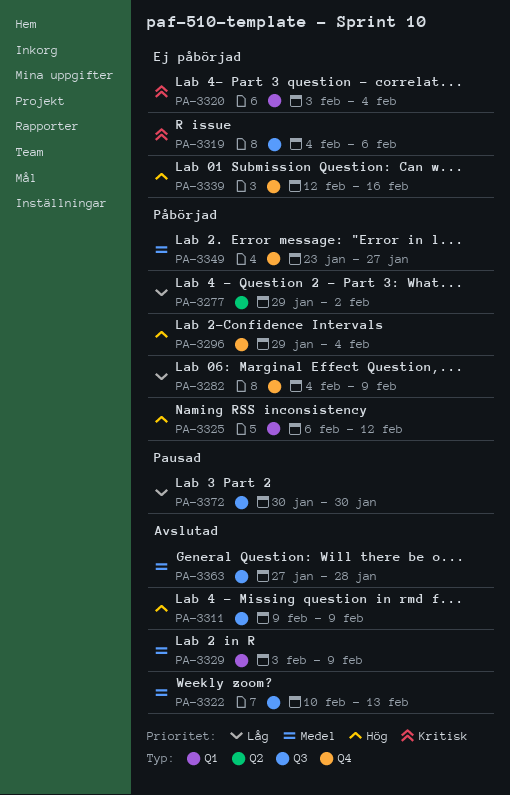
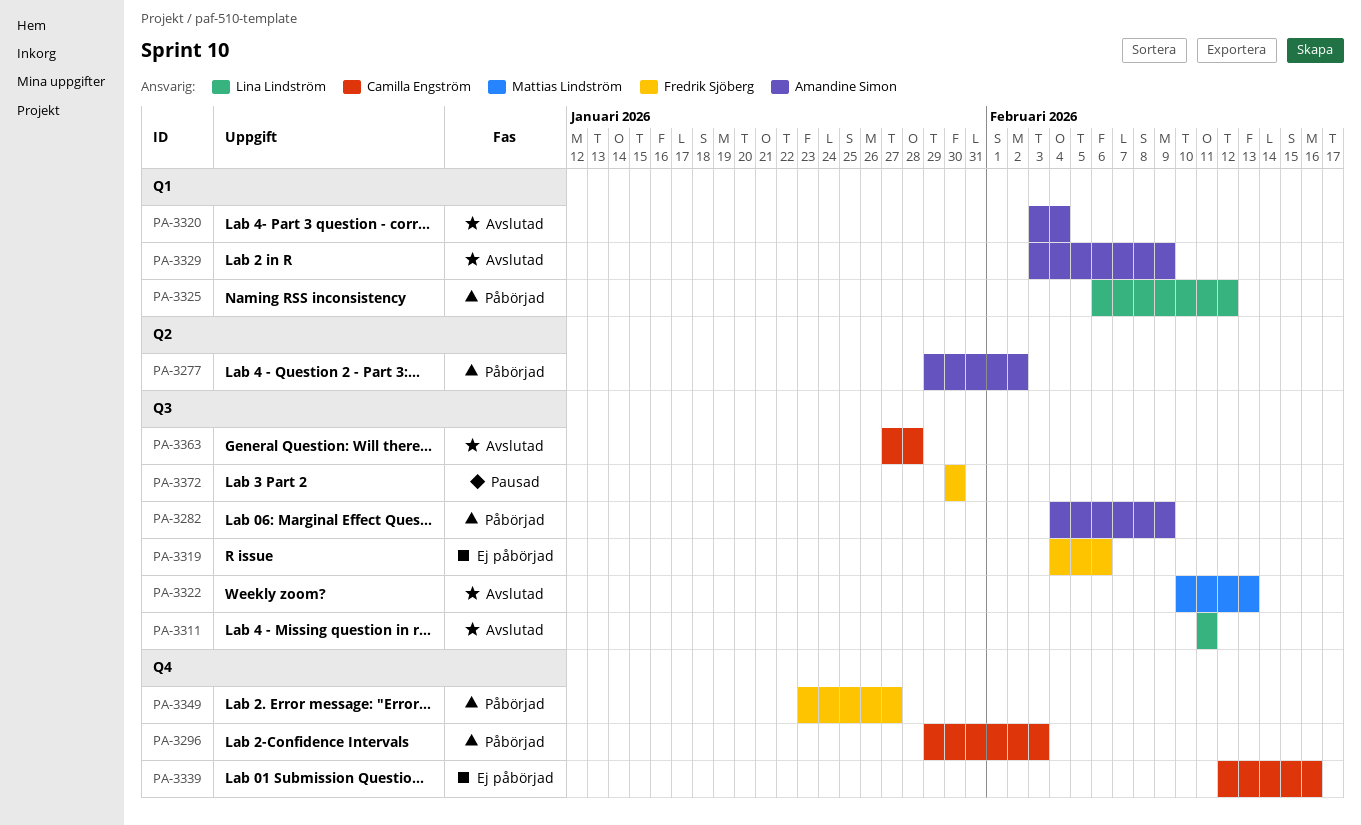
PA-3282, label: Q4 -> Q3
PA-3296, due: Feb 4 -> Feb 3
PA-3311, start: Feb 9 -> Feb 11
PA-3311, due: Feb 9 -> Feb 11
PA-3320, status: Ej påbörjad -> Avslutad

